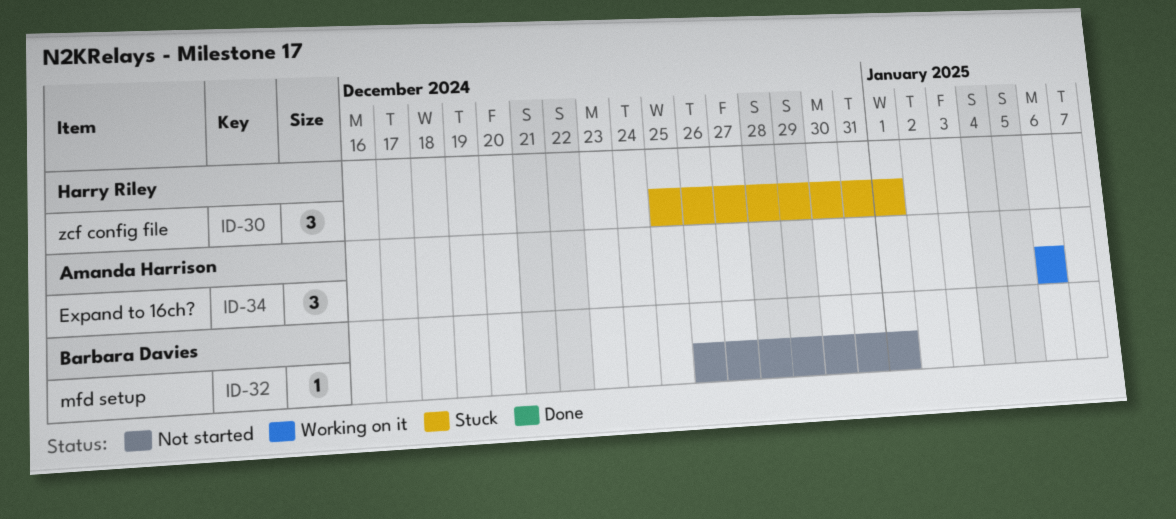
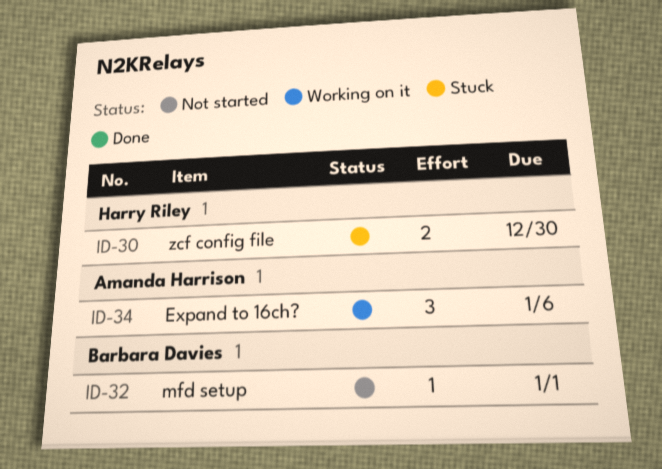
ID-30, estimate: 3 -> 2
ID-30, due: Jan 1 -> Dec 30

